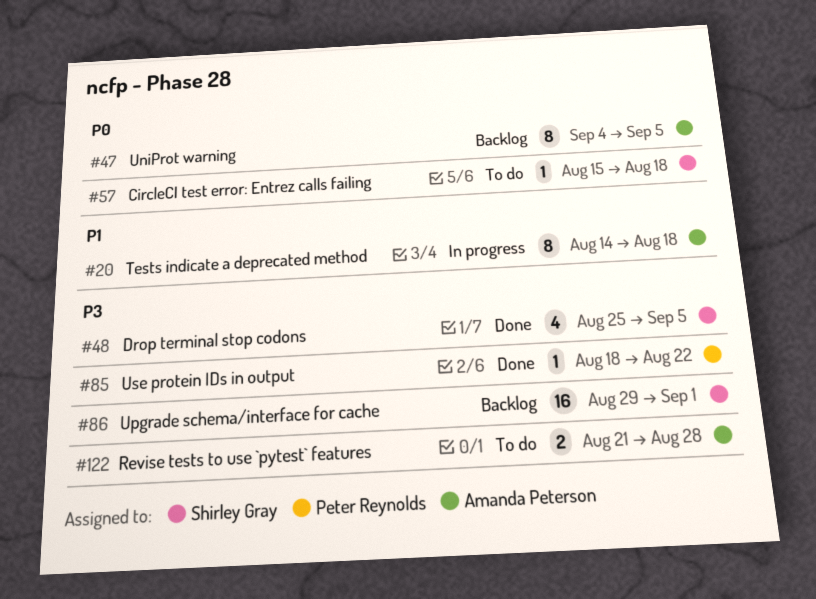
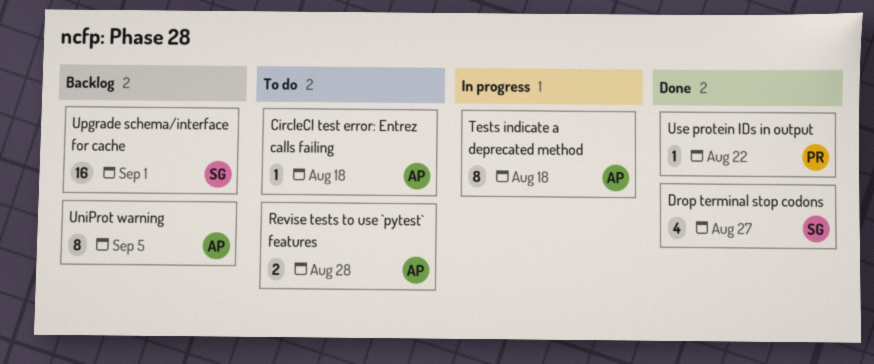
CircleCI test error: Entrez calls failing, owner: Shirley Gray -> Amanda Peterson
Drop terminal stop codons, due: Sep 5 -> Aug 27

